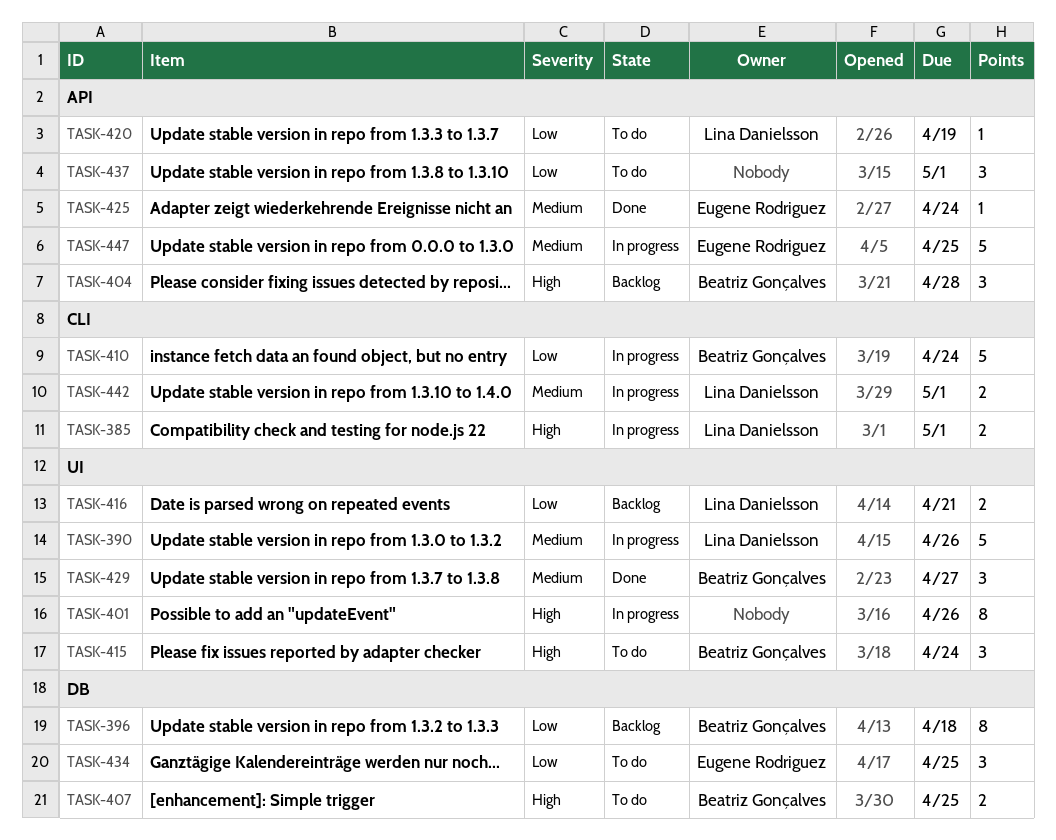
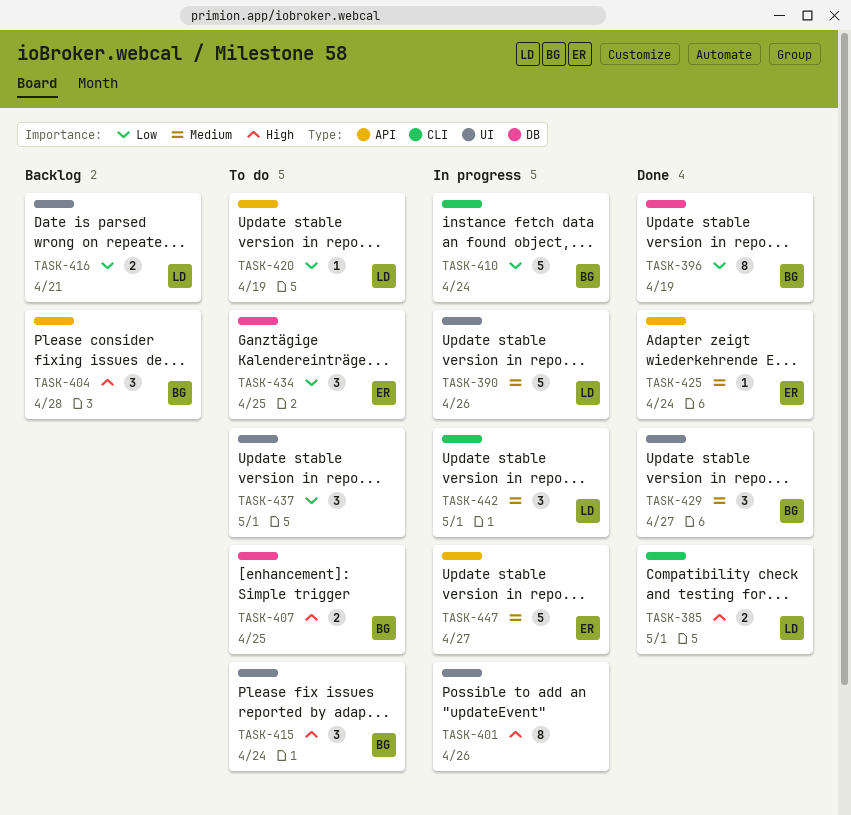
TASK-385, status: In progress -> Done
TASK-396, status: Backlog -> Done
TASK-396, due: Apr 18 -> Apr 19
TASK-437, label: API -> UI
TASK-442, estimate: 2 -> 3
TASK-447, due: Apr 25 -> Apr 27

